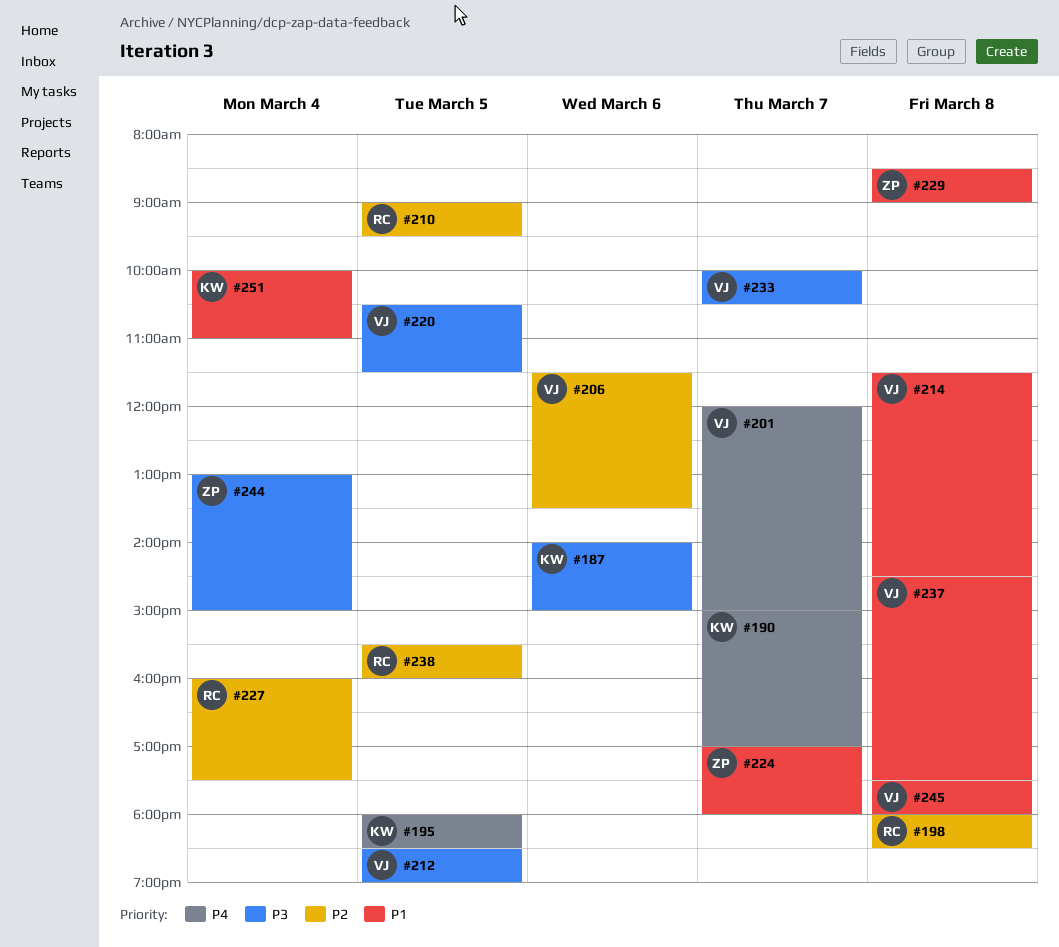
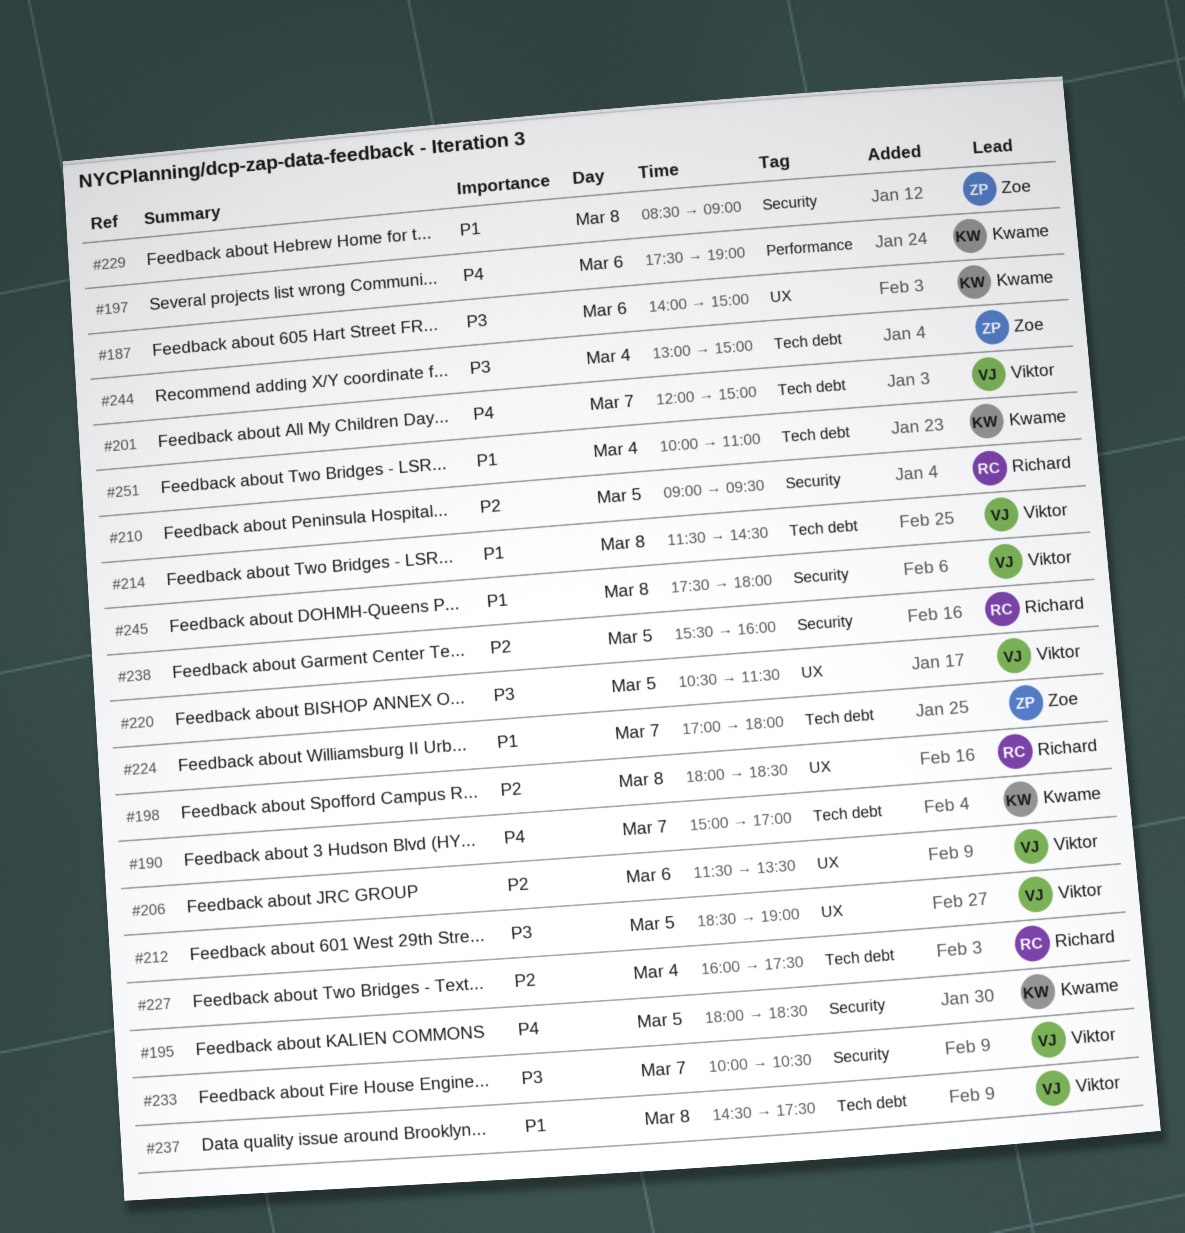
#197: none -> present

